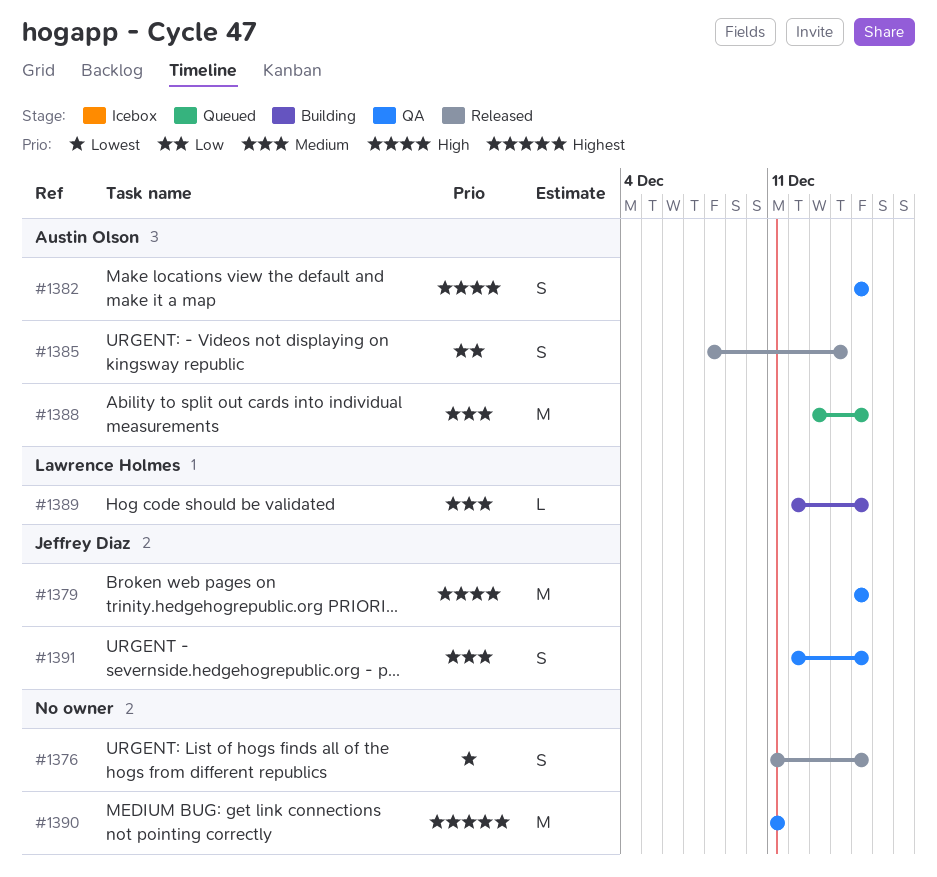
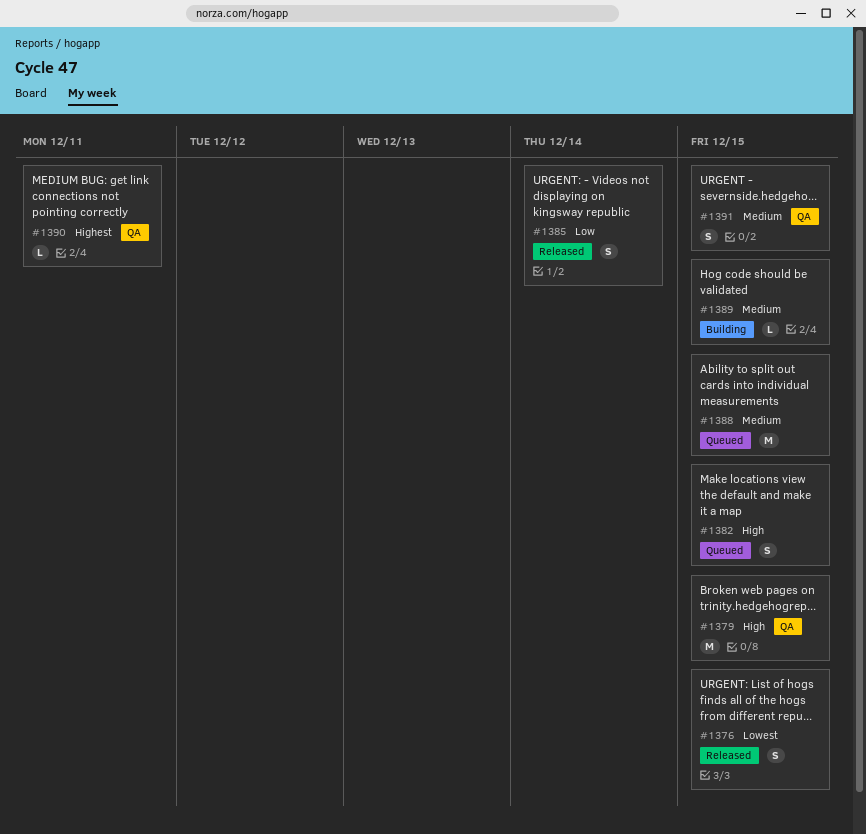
#1382, status: QA -> Queued
#1390, estimate: M -> L

